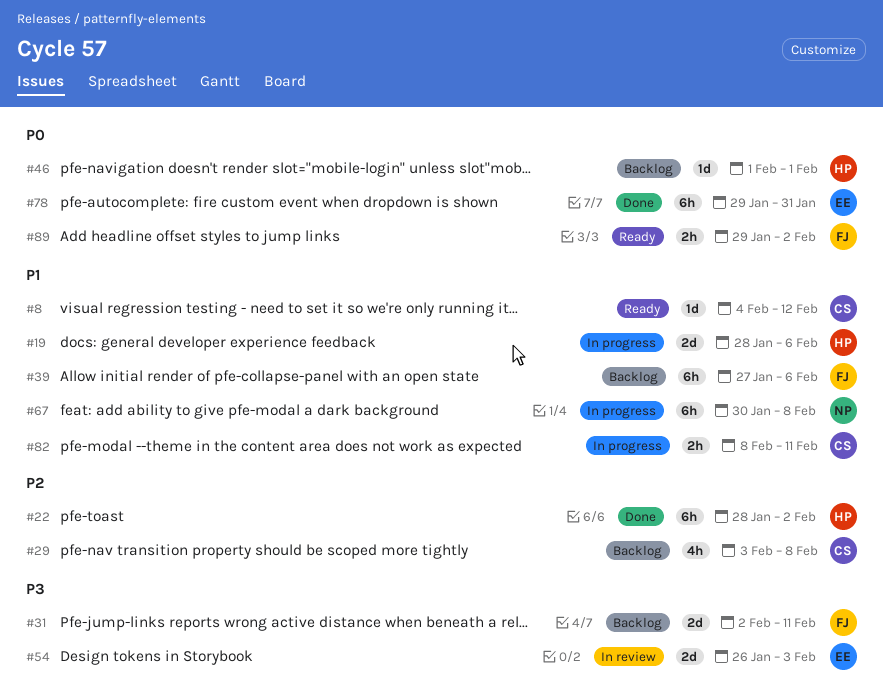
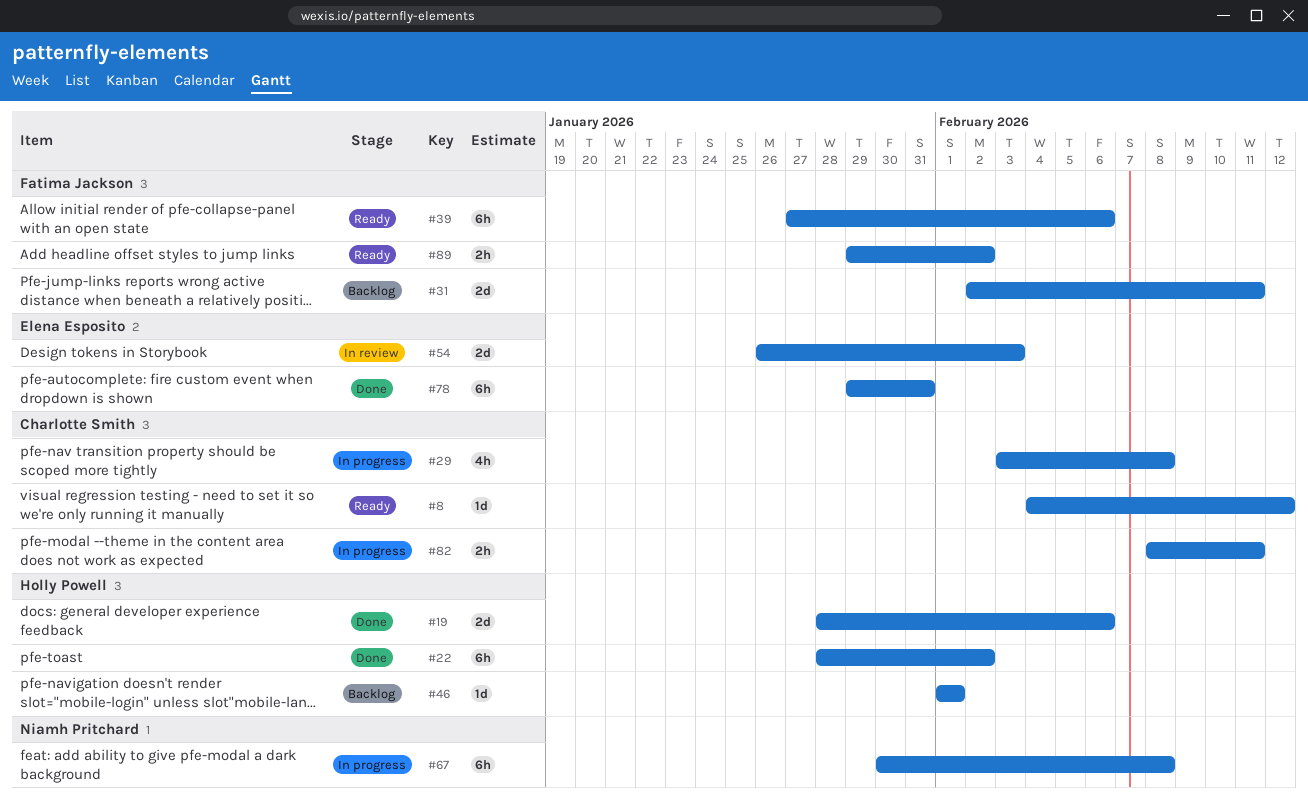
#19, status: In progress -> Done
#29, status: Backlog -> In progress
#39, status: Backlog -> Ready

